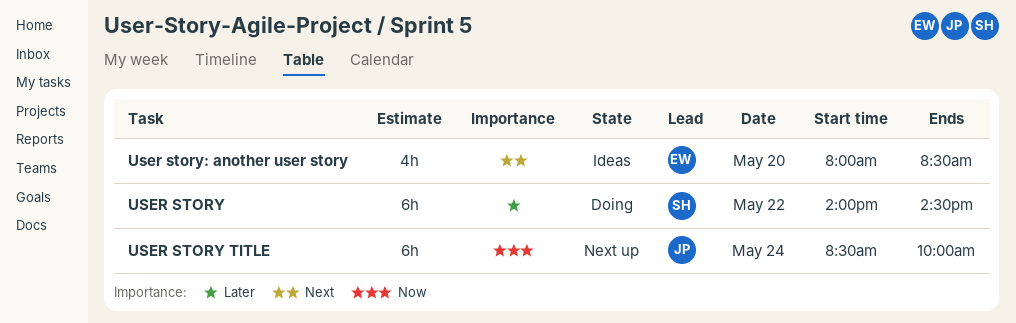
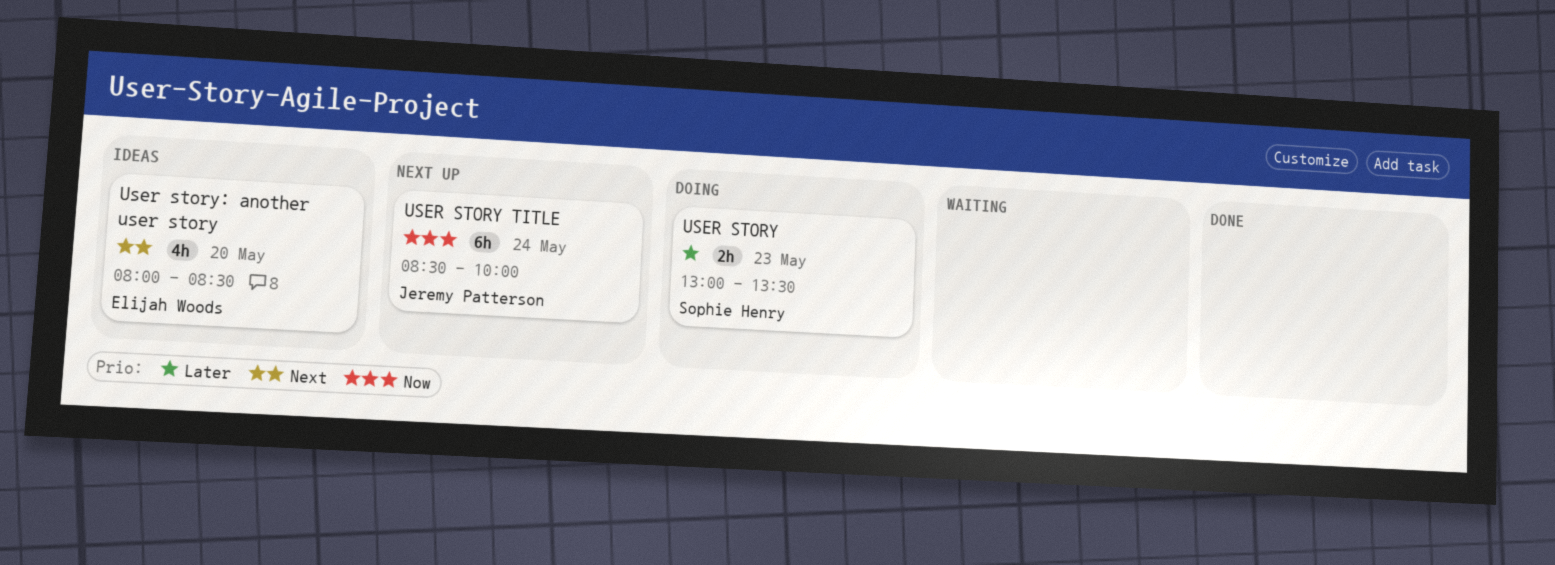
USER STORY, estimate: 6h -> 2h
USER STORY, day: May 22 -> May 23
USER STORY, begins: 14:00 -> 13:00
USER STORY, ends: 14:30 -> 13:30

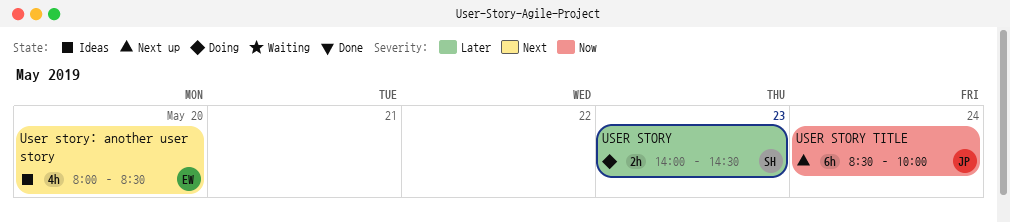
USER STORY, begins: 13:00 -> 14:00
USER STORY, ends: 13:30 -> 14:30

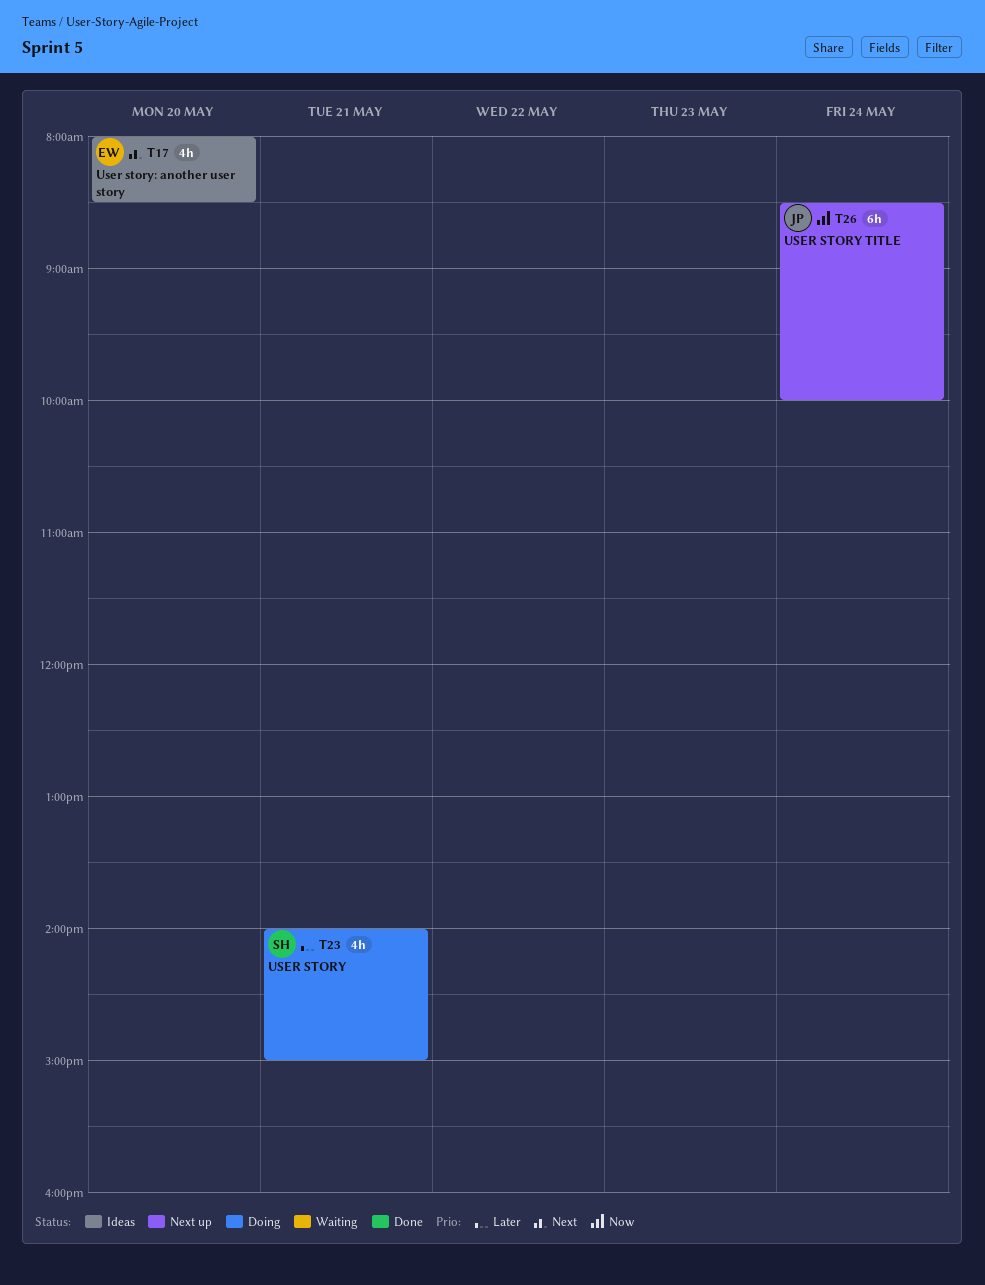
USER STORY, estimate: 2h -> 4h
USER STORY, day: May 23 -> May 21
USER STORY, ends: 14:30 -> 15:00

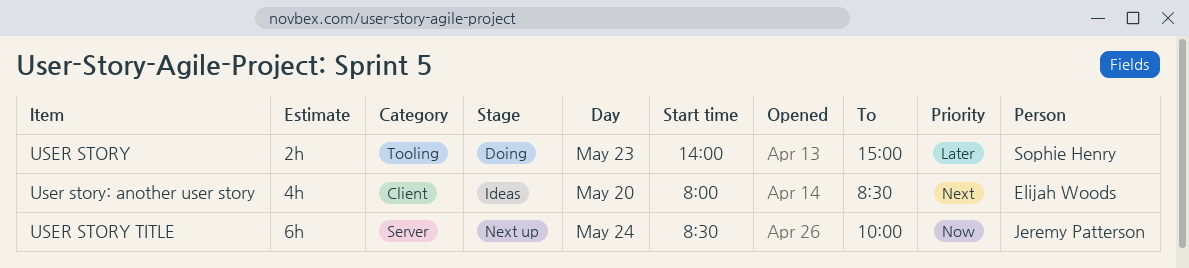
USER STORY, estimate: 4h -> 2h
USER STORY, day: May 21 -> May 23

